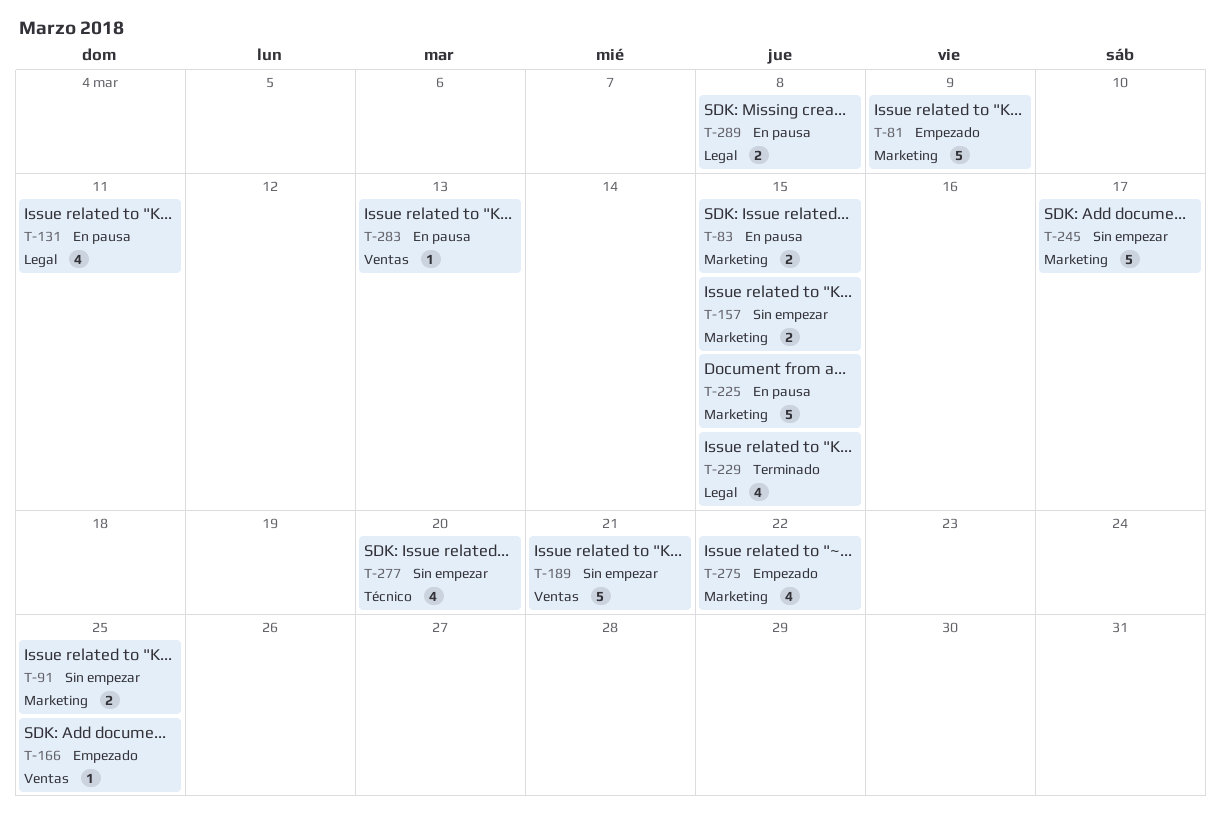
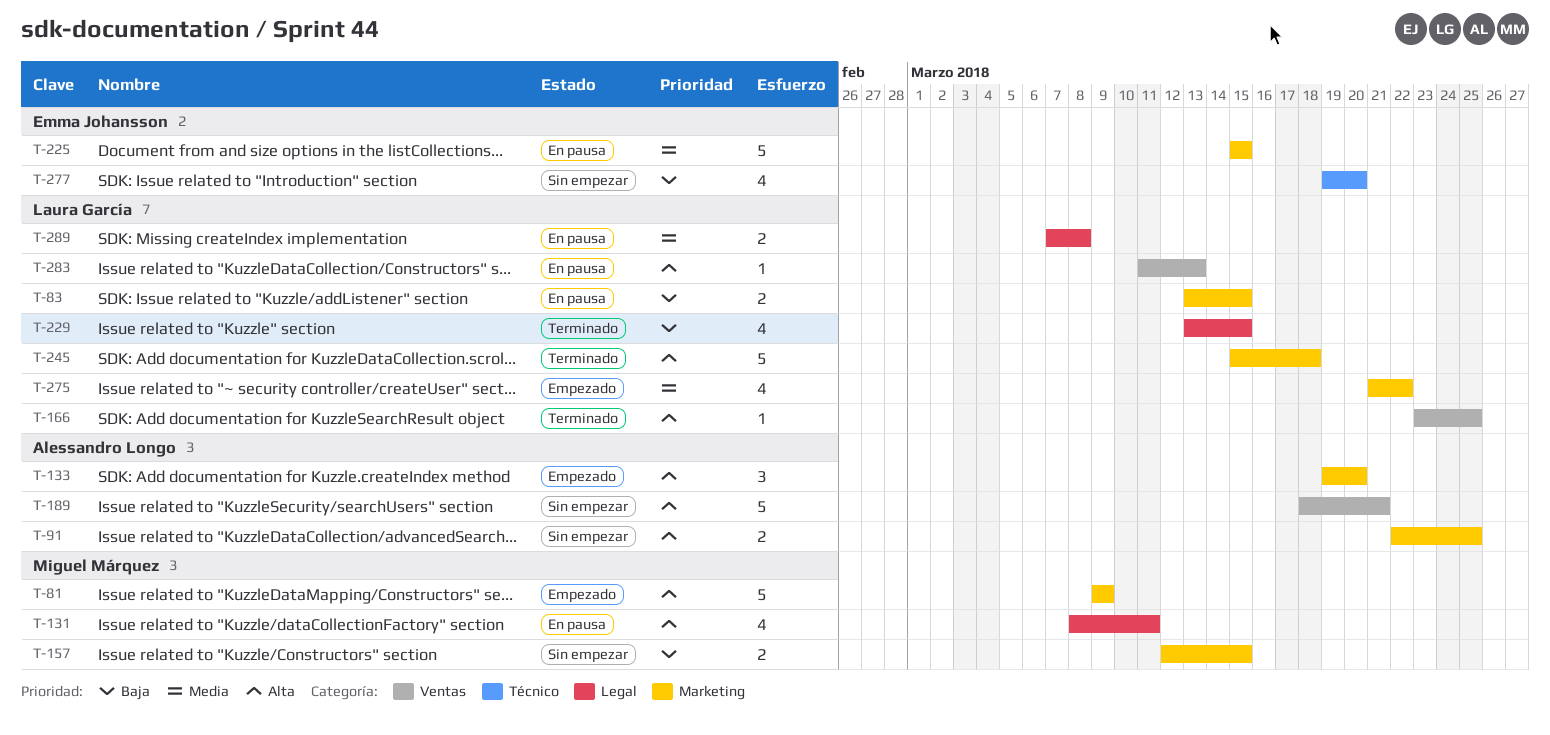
T-133: none -> present
T-166, status: Empezado -> Terminado
T-245, status: Sin empezar -> Terminado
T-245, due: Mar 17 -> Mar 18

